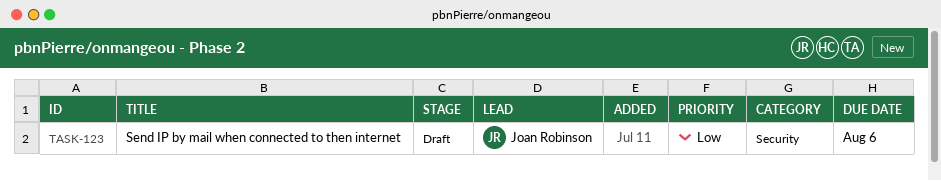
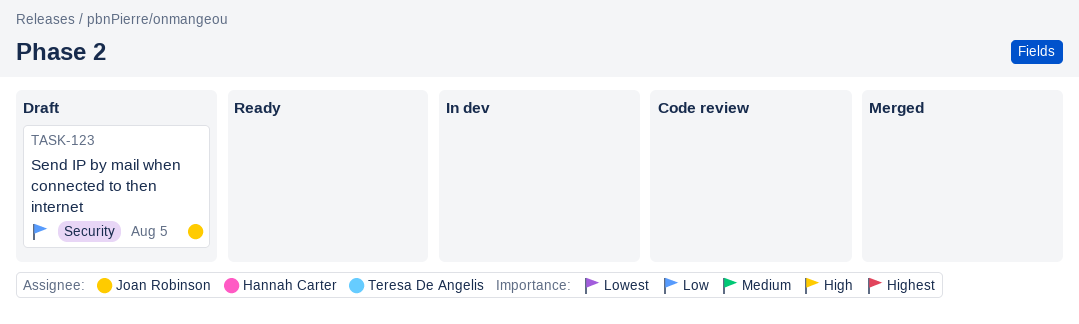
TASK-123, due: Aug 6 -> Aug 5

